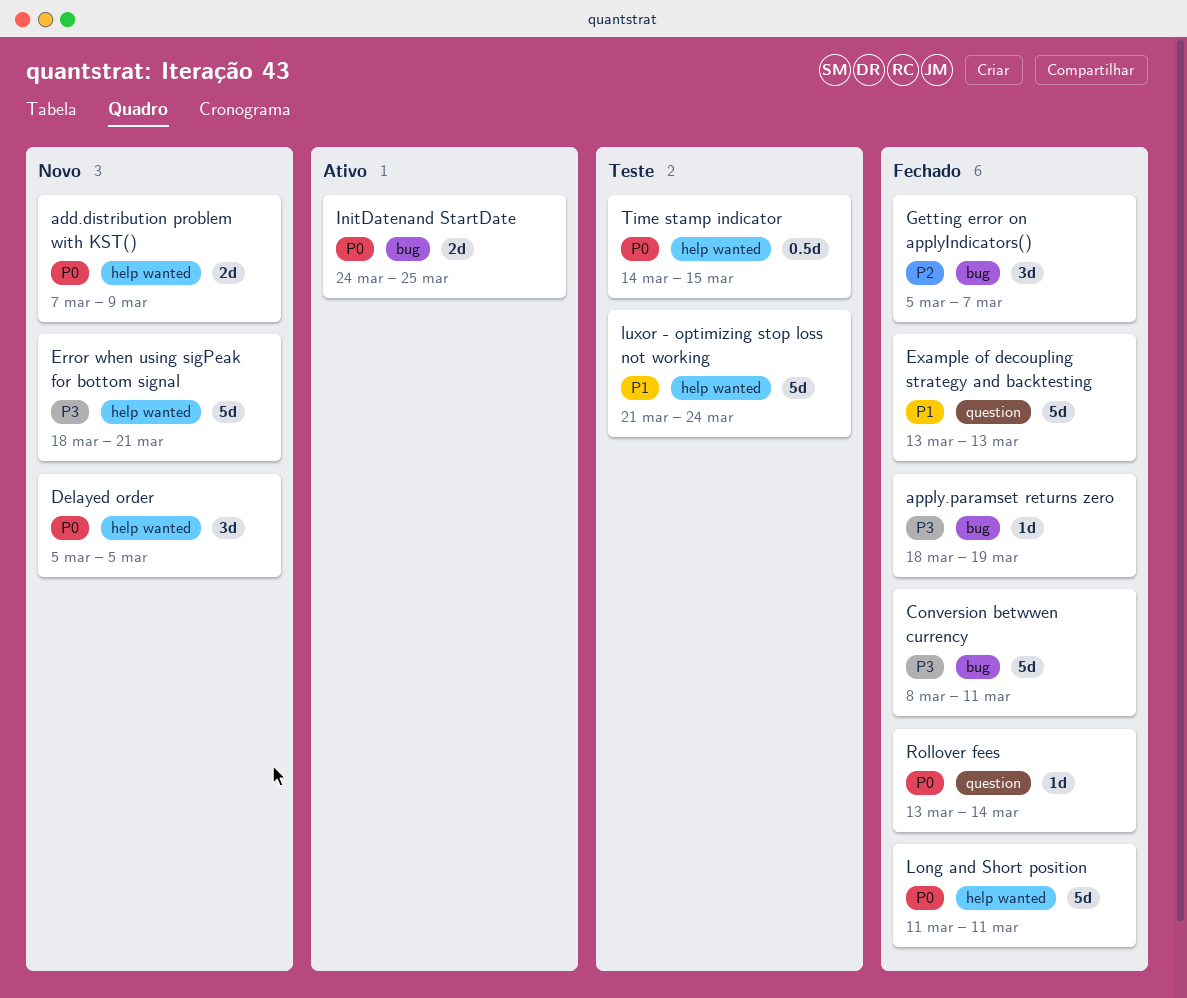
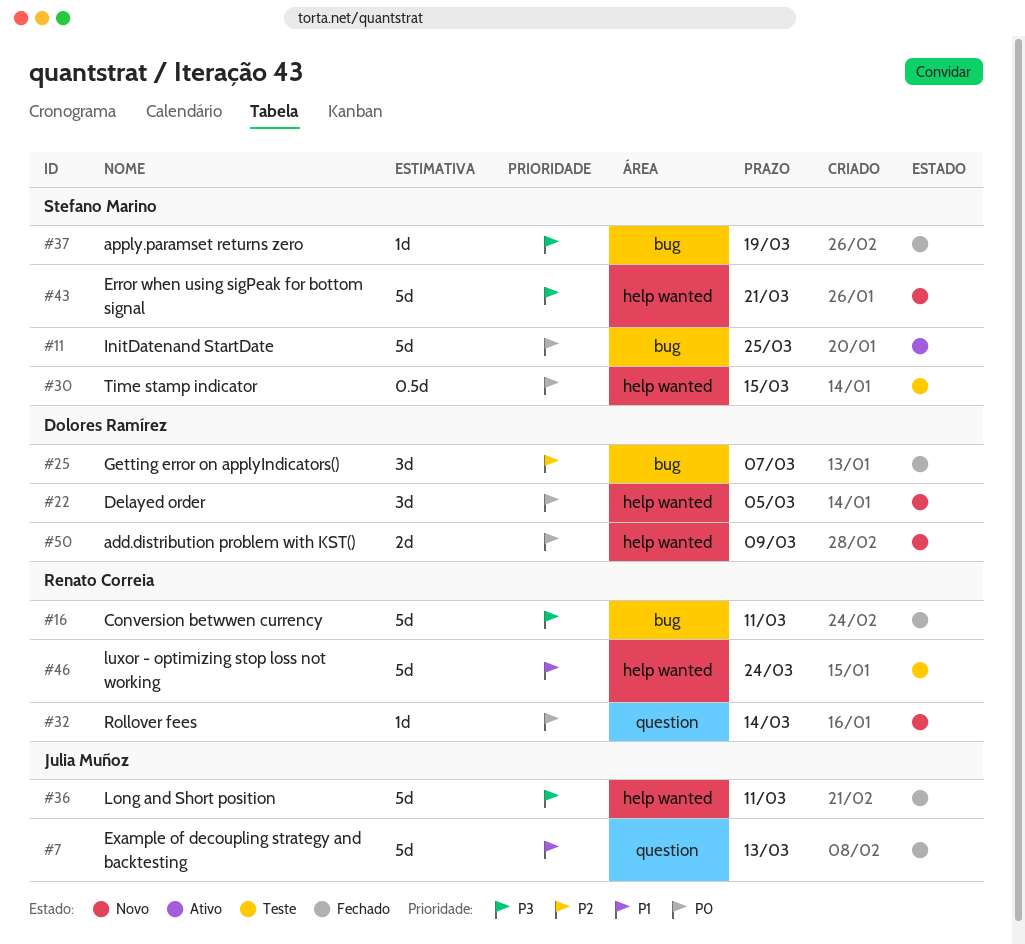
InitDatenand StartDate, estimate: 2d -> 5d
Long and Short position, priority: P0 -> P3
Rollover fees, status: Fechado -> Novo

